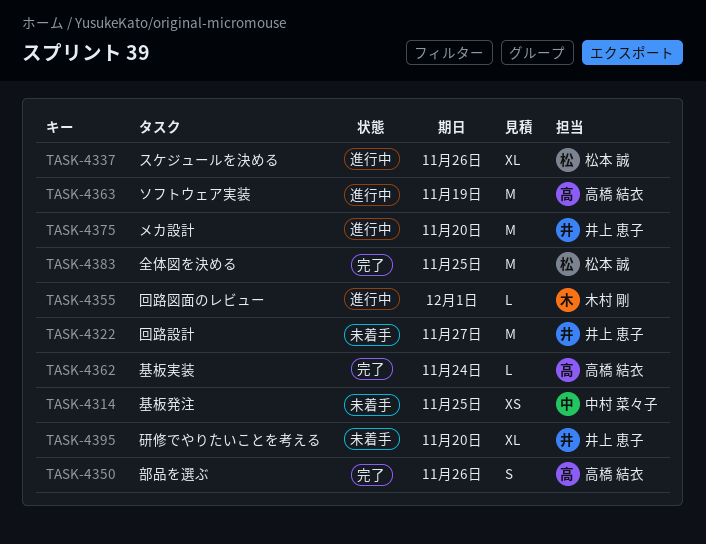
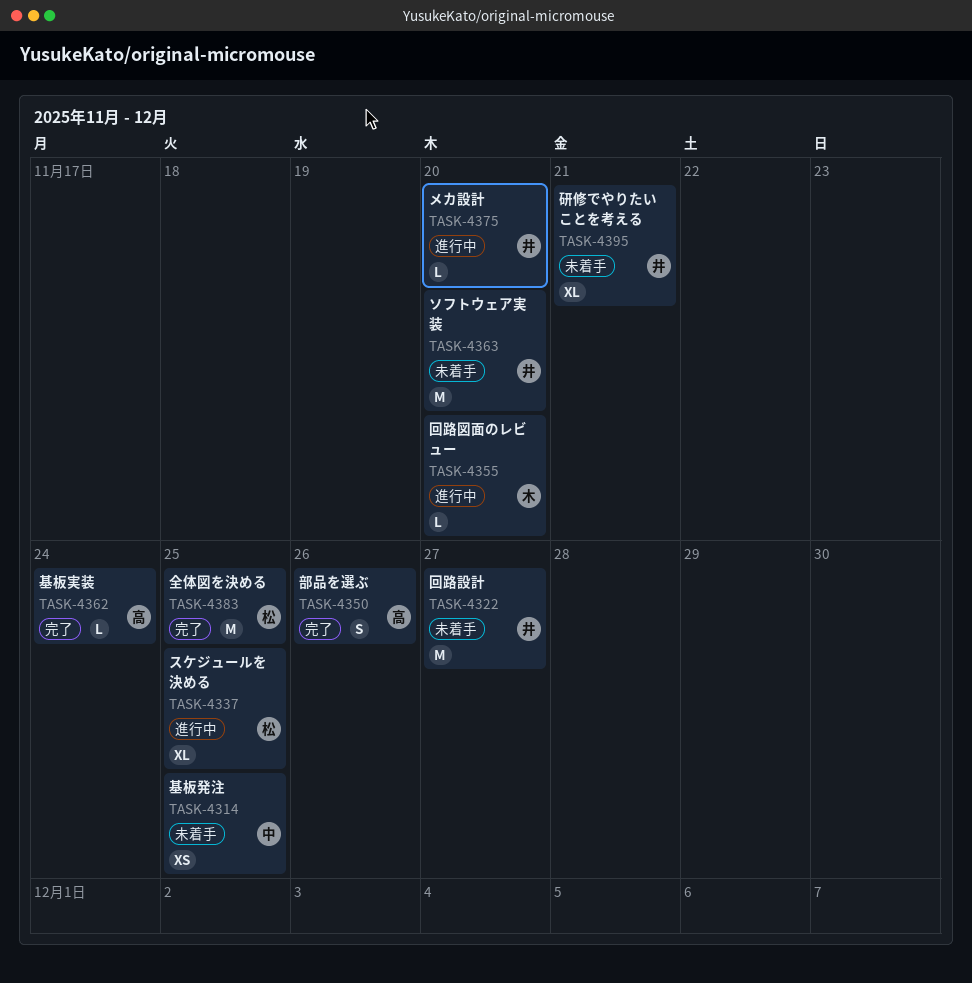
TASK-4337, due: Nov 26 -> Nov 25
TASK-4355, due: Dec 1 -> Nov 20
TASK-4363, status: 進行中 -> 未着手
TASK-4363, owner: 高橋 結衣 -> 井上 恵子
TASK-4363, due: Nov 19 -> Nov 20
TASK-4375, estimate: M -> L
TASK-4395, due: Nov 20 -> Nov 21

